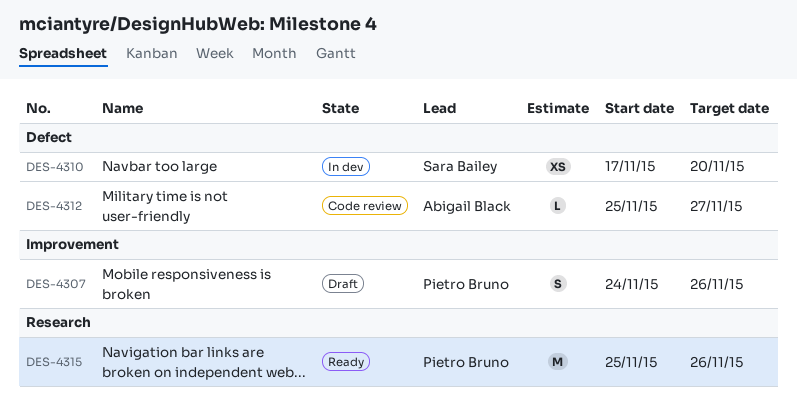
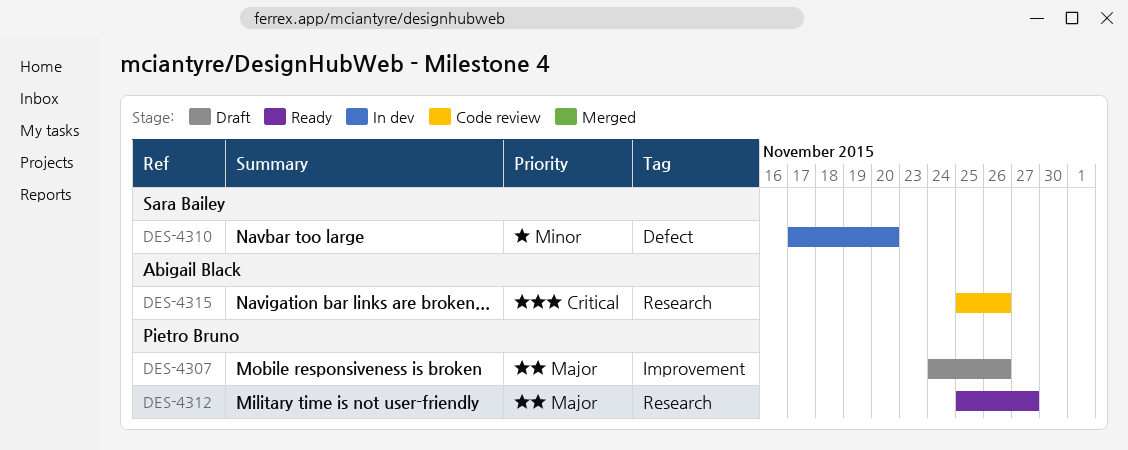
DES-4312, status: Code review -> Ready
DES-4312, owner: Abigail Black -> Pietro Bruno
DES-4312, label: Defect -> Research
DES-4315, status: Ready -> Code review
DES-4315, owner: Pietro Bruno -> Abigail Black

